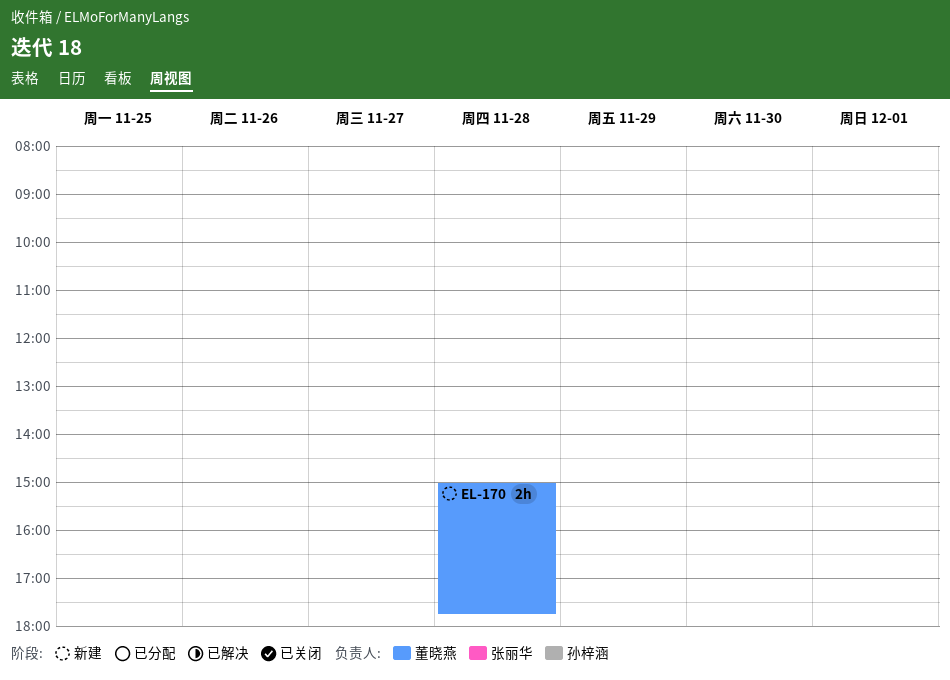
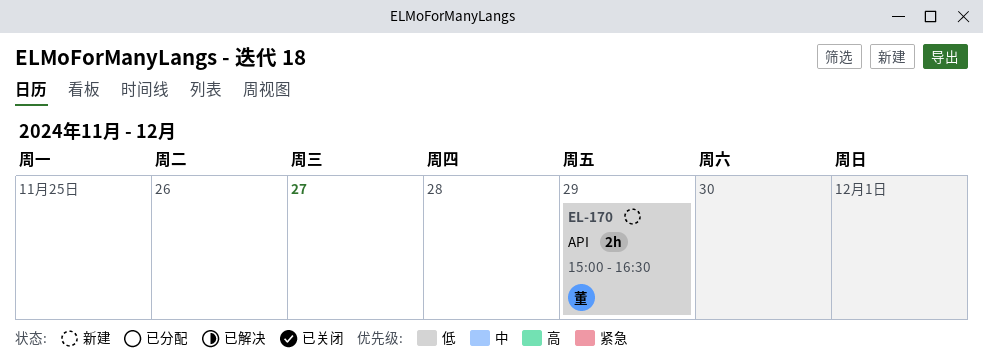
EL-170, day: Nov 28 -> Nov 29
EL-170, ends: 17:45 -> 16:30

